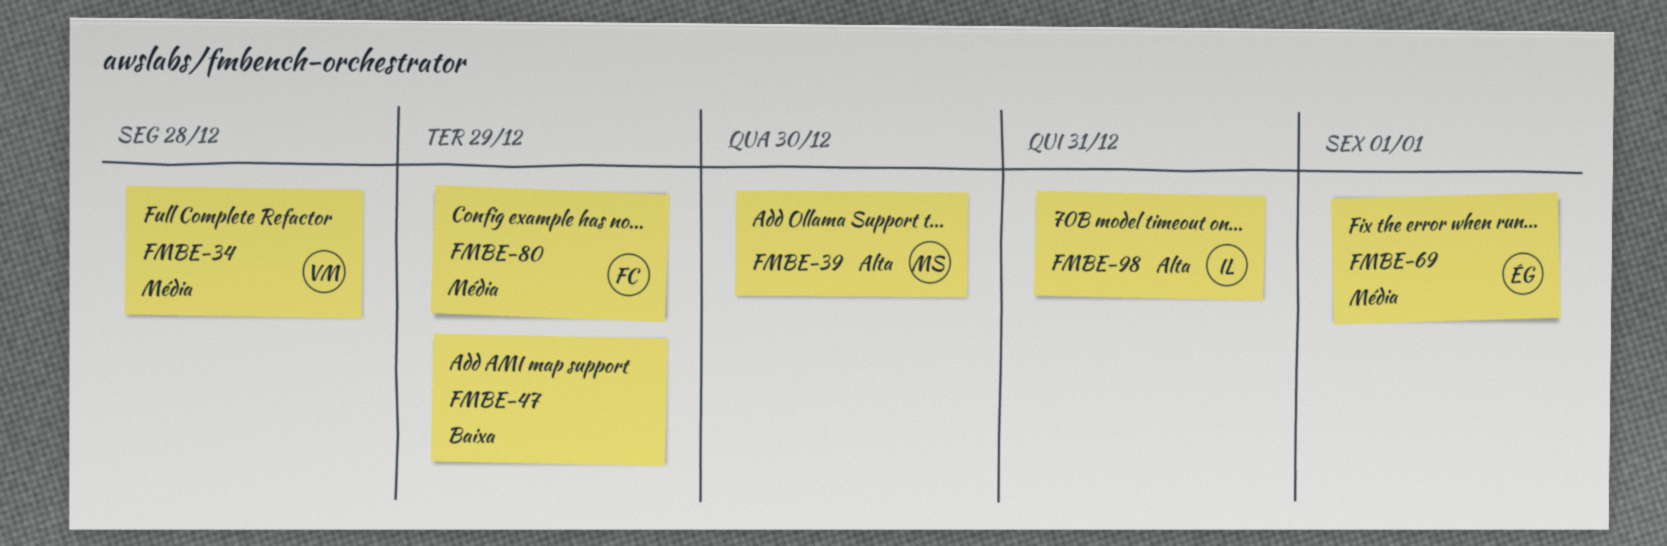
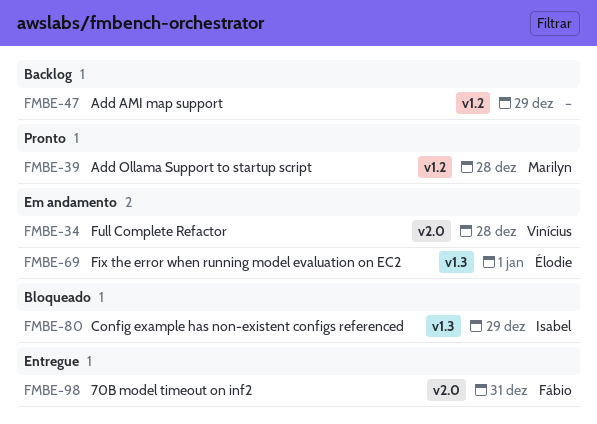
FMBE-39, due: Dec 30 -> Dec 28
FMBE-80, owner: Fábio -> Isabel
FMBE-98, owner: Isabel -> Fábio

